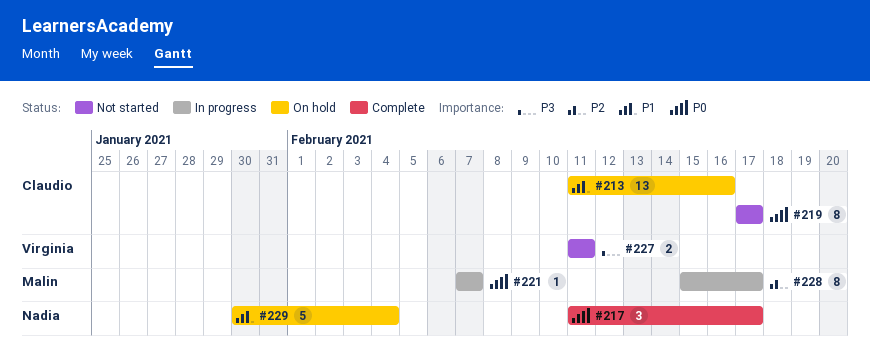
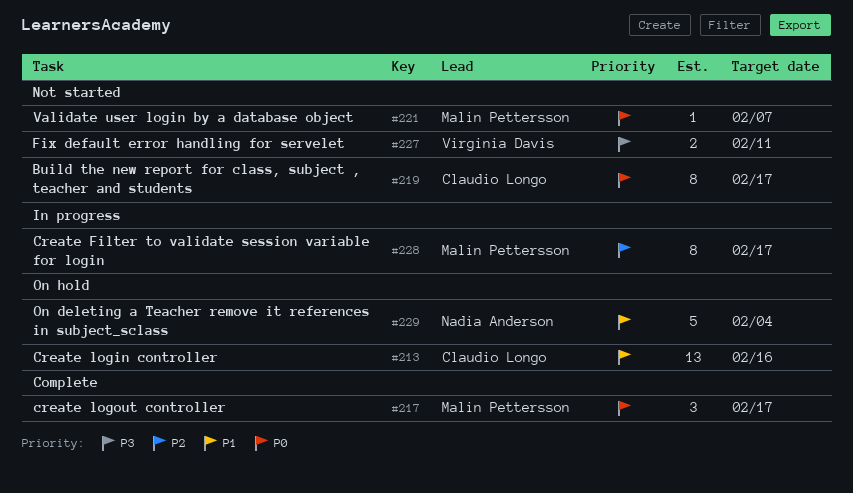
#217, owner: Nadia Anderson -> Malin Pettersson
#221, status: In progress -> Not started

